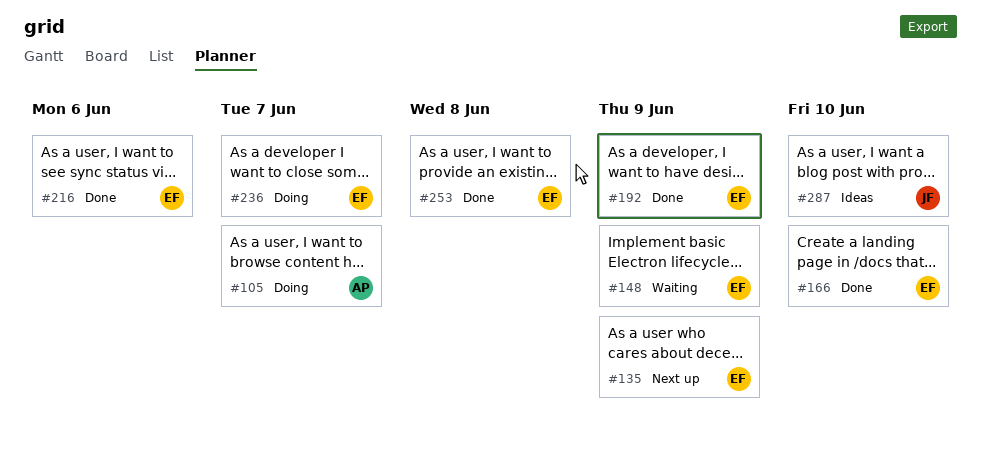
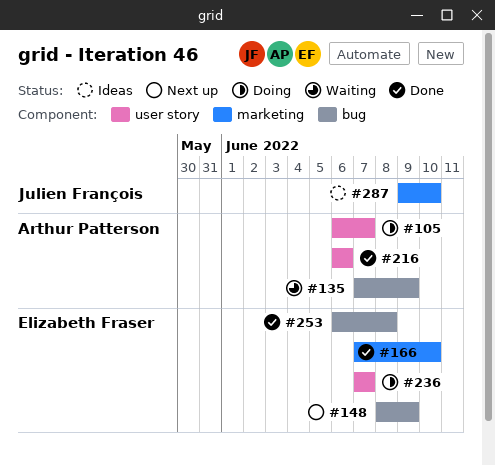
#135, status: Next up -> Waiting
#135, owner: Elizabeth Fraser -> Arthur Patterson
#148, status: Waiting -> Next up
#192: present -> none
#216, owner: Elizabeth Fraser -> Arthur Patterson

